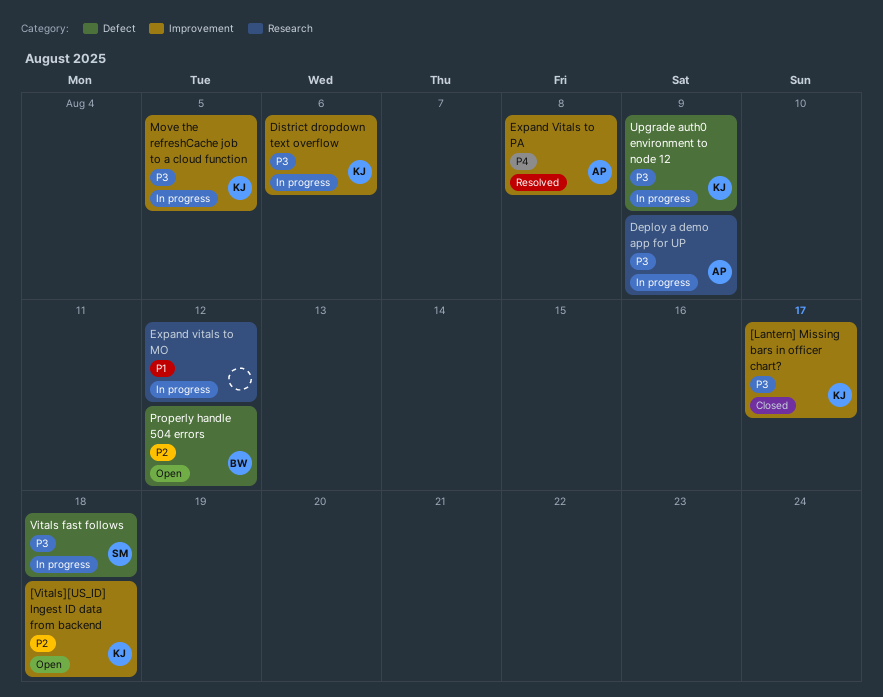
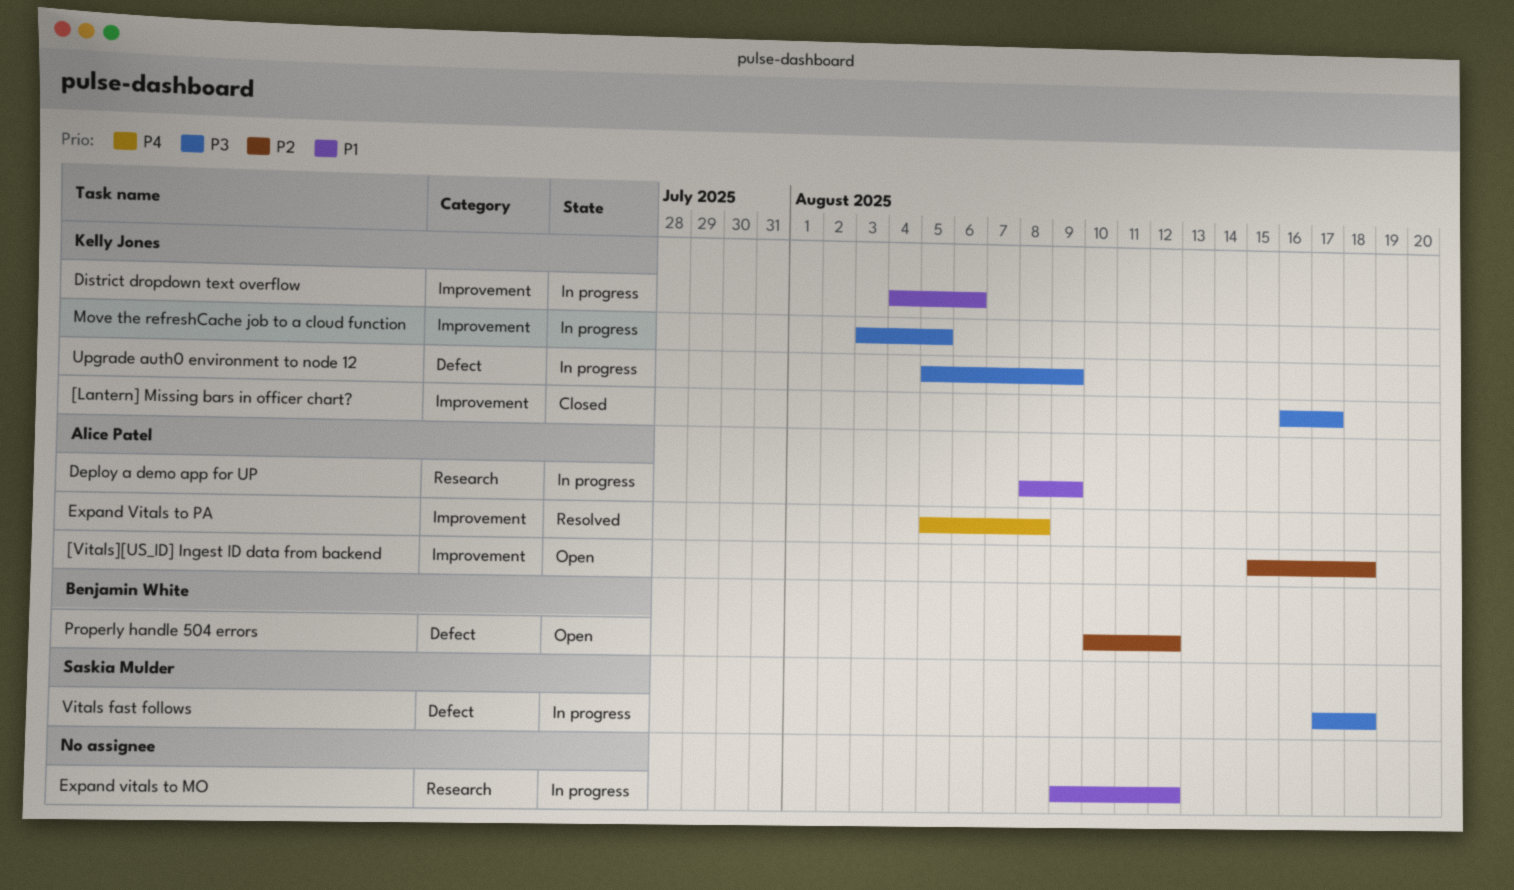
[Vitals][US_ID] Ingest ID data from backend, owner: Kelly Jones -> Alice Patel
Deploy a demo app for UP, priority: P3 -> P1
District dropdown text overflow, priority: P3 -> P1

